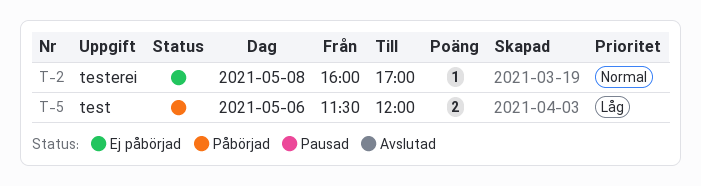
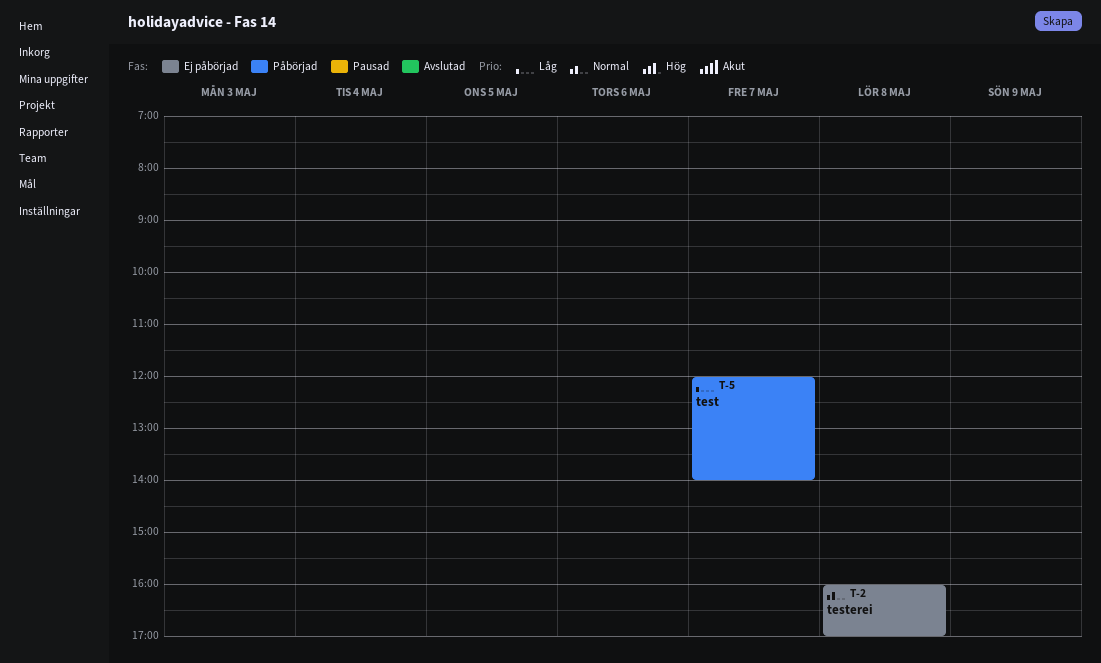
T-5, day: May 6 -> May 7
T-5, begins: 11:30 -> 12:00
T-5, ends: 12:00 -> 14:00

